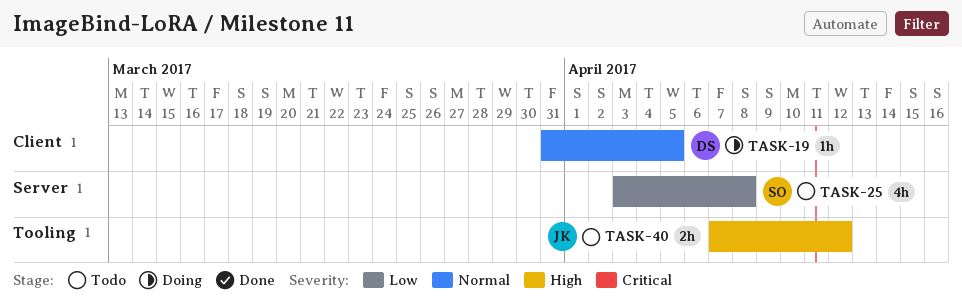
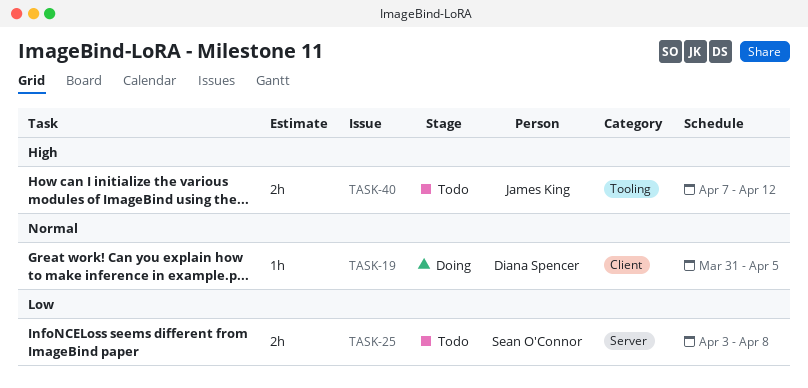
TASK-25, estimate: 4h -> 2h

